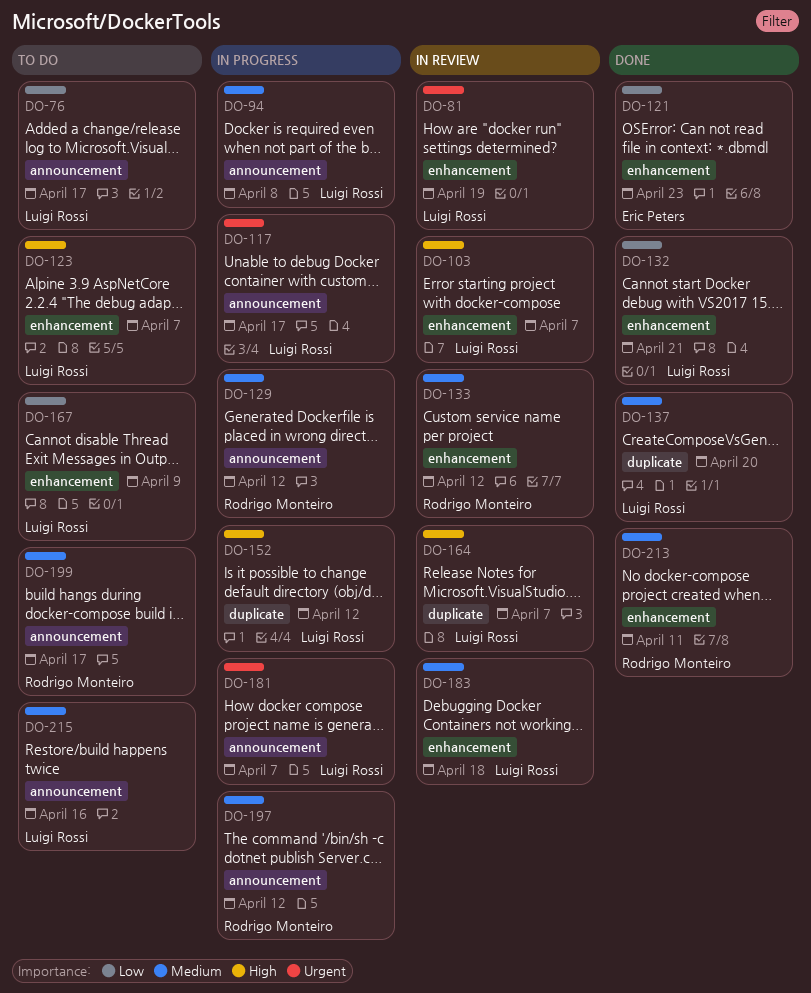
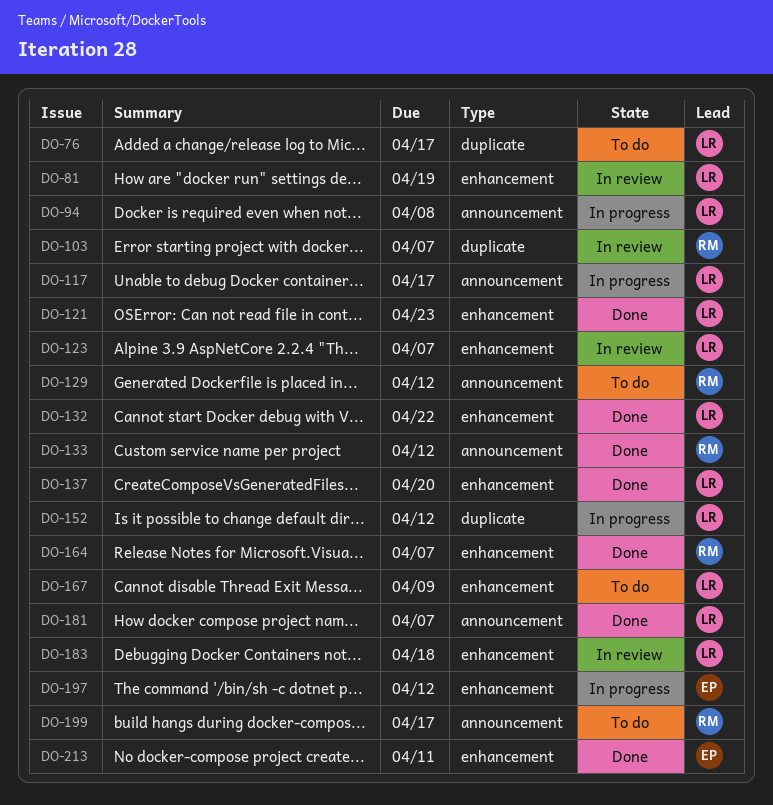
DO-76, label: announcement -> duplicate
DO-103, owner: Luigi Rossi -> Rodrigo Monteiro
DO-103, label: enhancement -> duplicate
DO-121, owner: Eric Peters -> Luigi Rossi
DO-123, status: To do -> In review
DO-129, status: In progress -> To do
DO-132, due: Apr 21 -> Apr 22
DO-133, status: In review -> Done
DO-133, label: enhancement -> announcement
DO-137, label: duplicate -> enhancement
DO-164, status: In review -> Done
DO-164, owner: Luigi Rossi -> Rodrigo Monteiro
DO-164, label: duplicate -> enhancement
DO-181, status: In progress -> Done
DO-197, owner: Rodrigo Monteiro -> Eric Peters
DO-197, label: announcement -> enhancement
DO-213, owner: Rodrigo Monteiro -> Eric Peters
DO-215: present -> none

